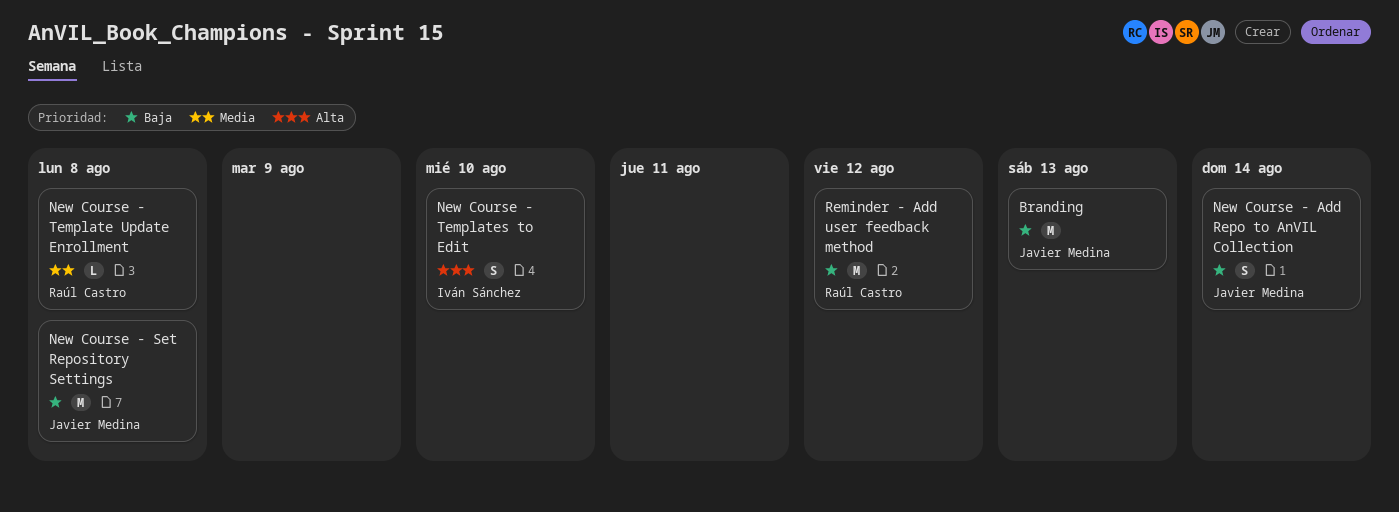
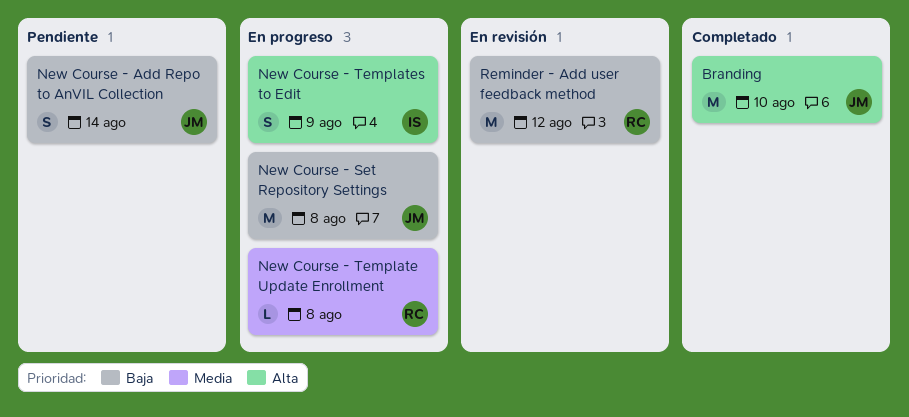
Branding, priority: Baja -> Alta
Branding, due: Aug 13 -> Aug 10
New Course - Templates to Edit, due: Aug 10 -> Aug 9

